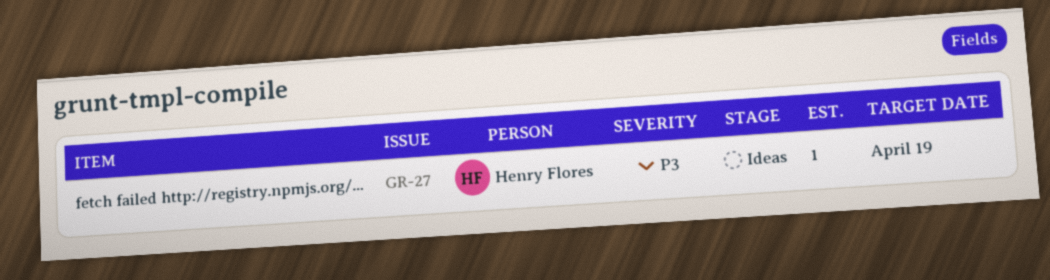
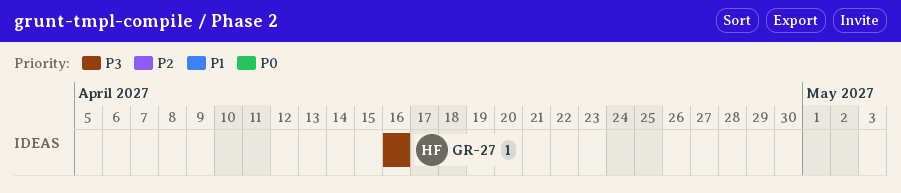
GR-27, due: Apr 19 -> Apr 16

